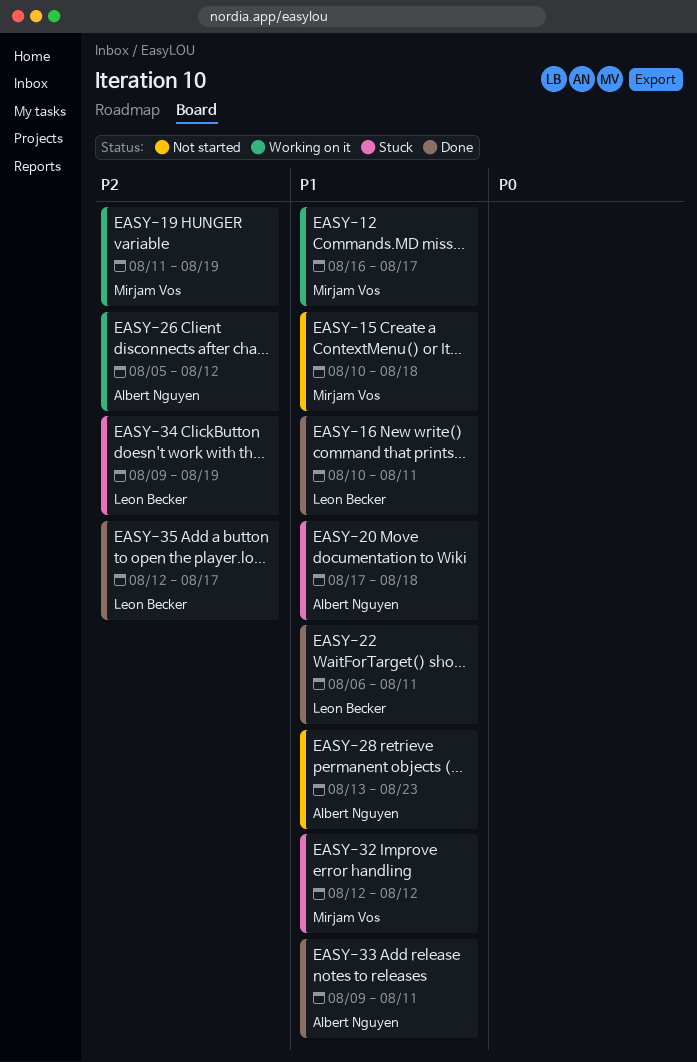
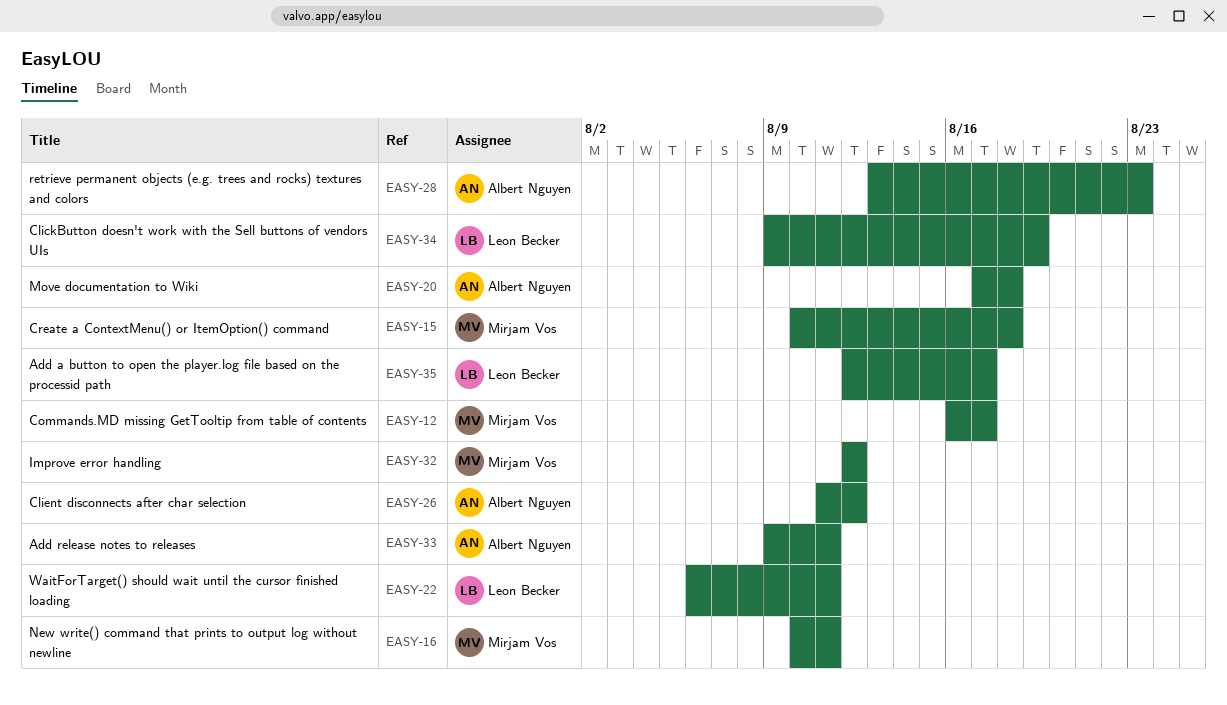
EASY-16, owner: Leon Becker -> Mirjam Vos
EASY-19: present -> none
EASY-26, start: Aug 5 -> Aug 11

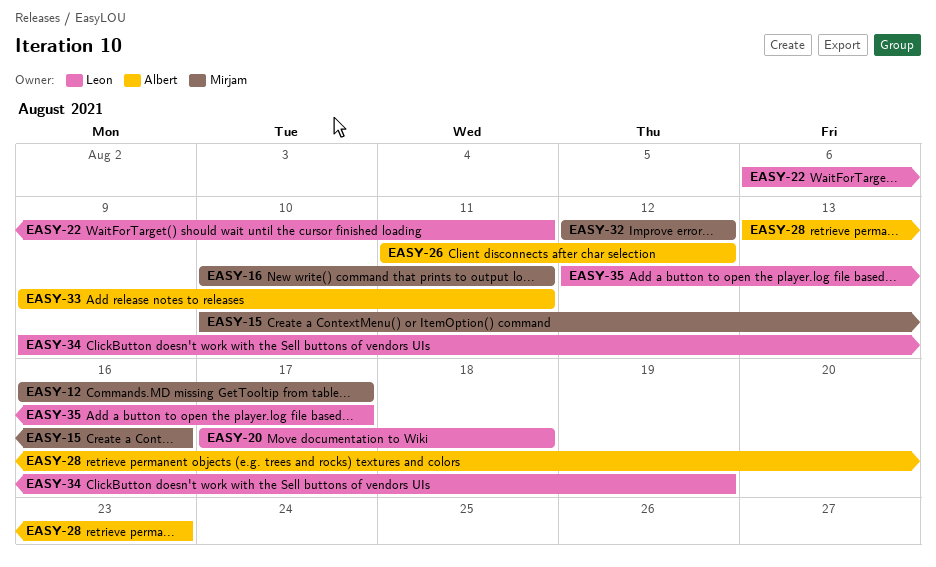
EASY-15, due: Aug 18 -> Aug 16
EASY-20, owner: Albert Nguyen -> Leon Becker

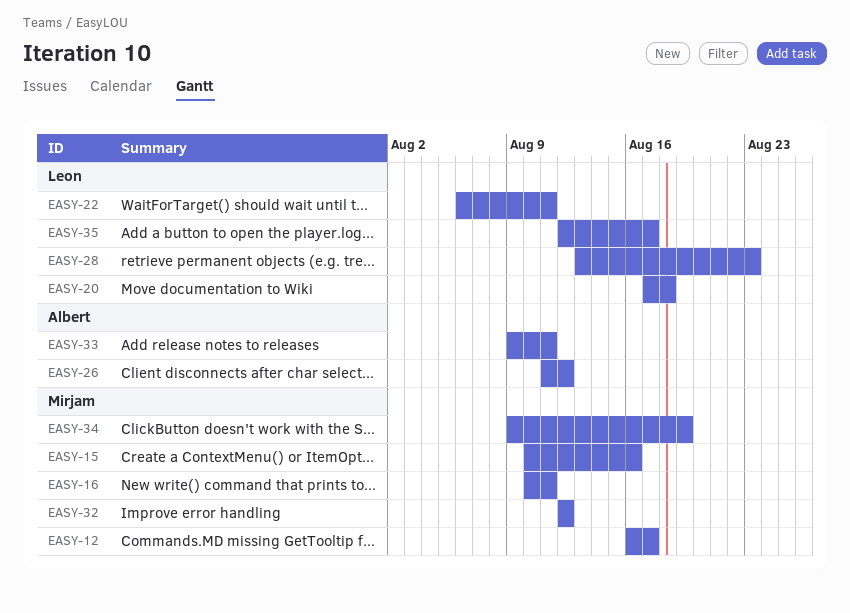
EASY-28, owner: Albert -> Leon
EASY-34, owner: Leon -> Mirjam

